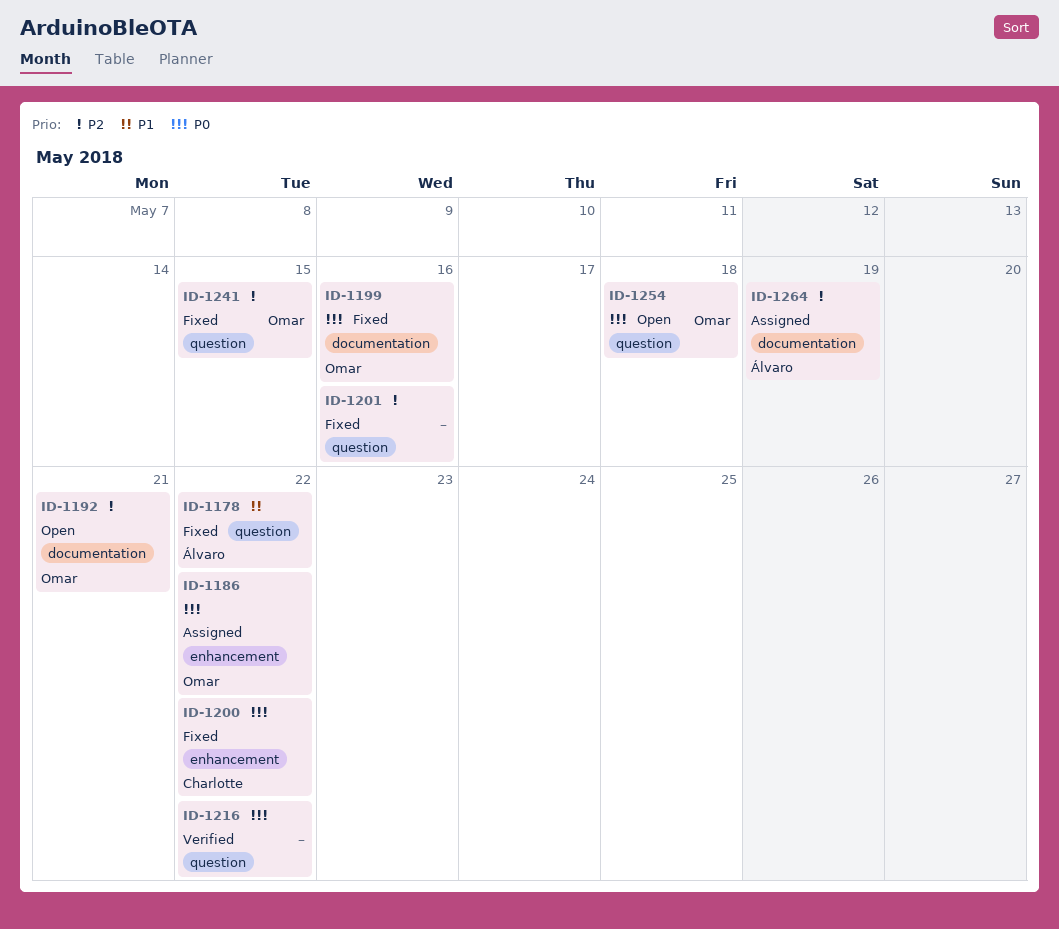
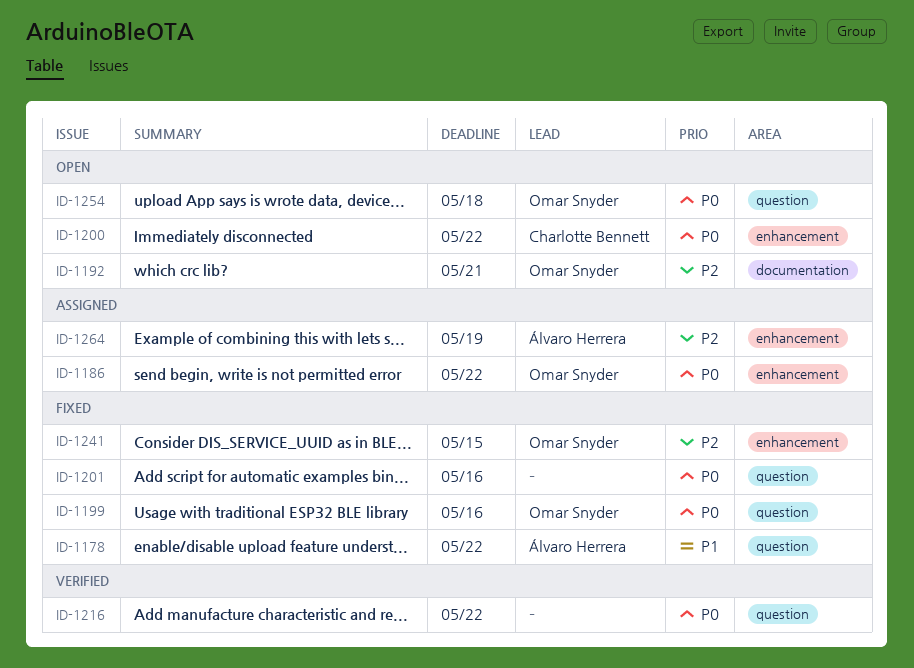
ID-1199, label: documentation -> question
ID-1200, status: Fixed -> Open
ID-1201, priority: P2 -> P0
ID-1241, label: question -> enhancement
ID-1264, label: documentation -> enhancement

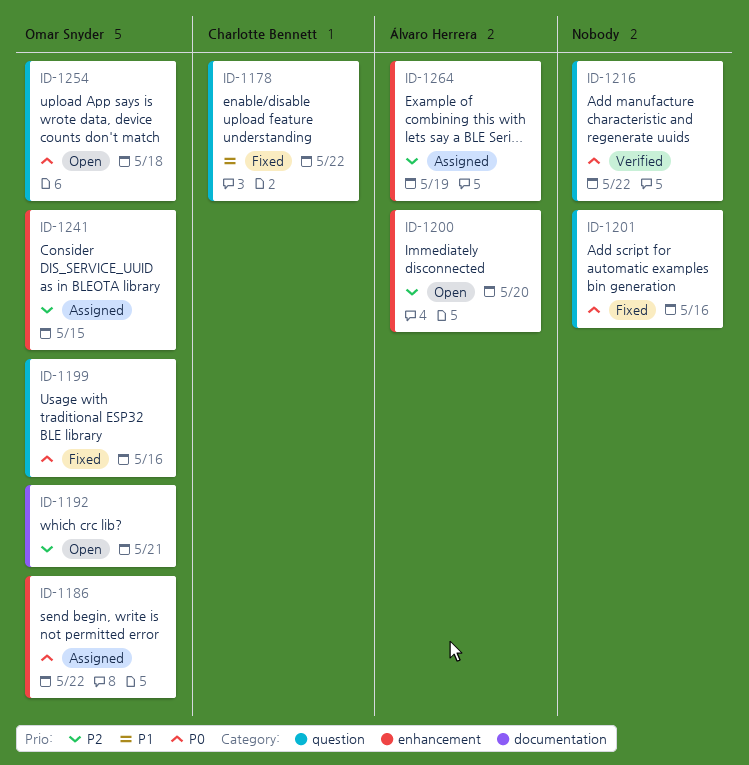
ID-1178, owner: Álvaro Herrera -> Charlotte Bennett
ID-1200, owner: Charlotte Bennett -> Álvaro Herrera
ID-1200, priority: P0 -> P2
ID-1200, due: May 22 -> May 20
ID-1241, status: Fixed -> Assigned

